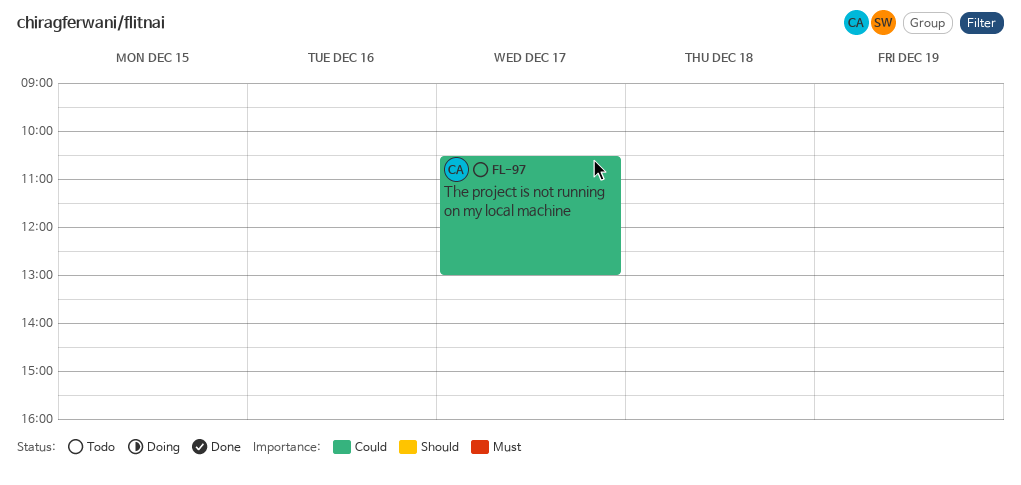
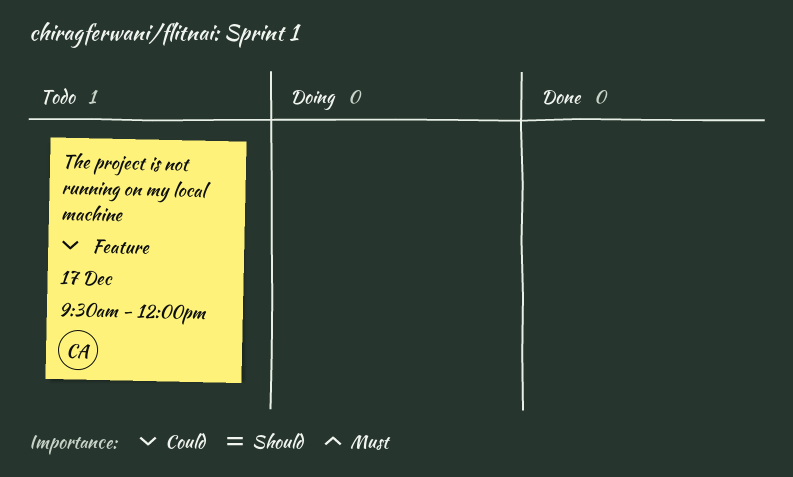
The project is not running on my local machine, begins: 10:30 -> 09:30
The project is not running on my local machine, ends: 13:00 -> 12:00

